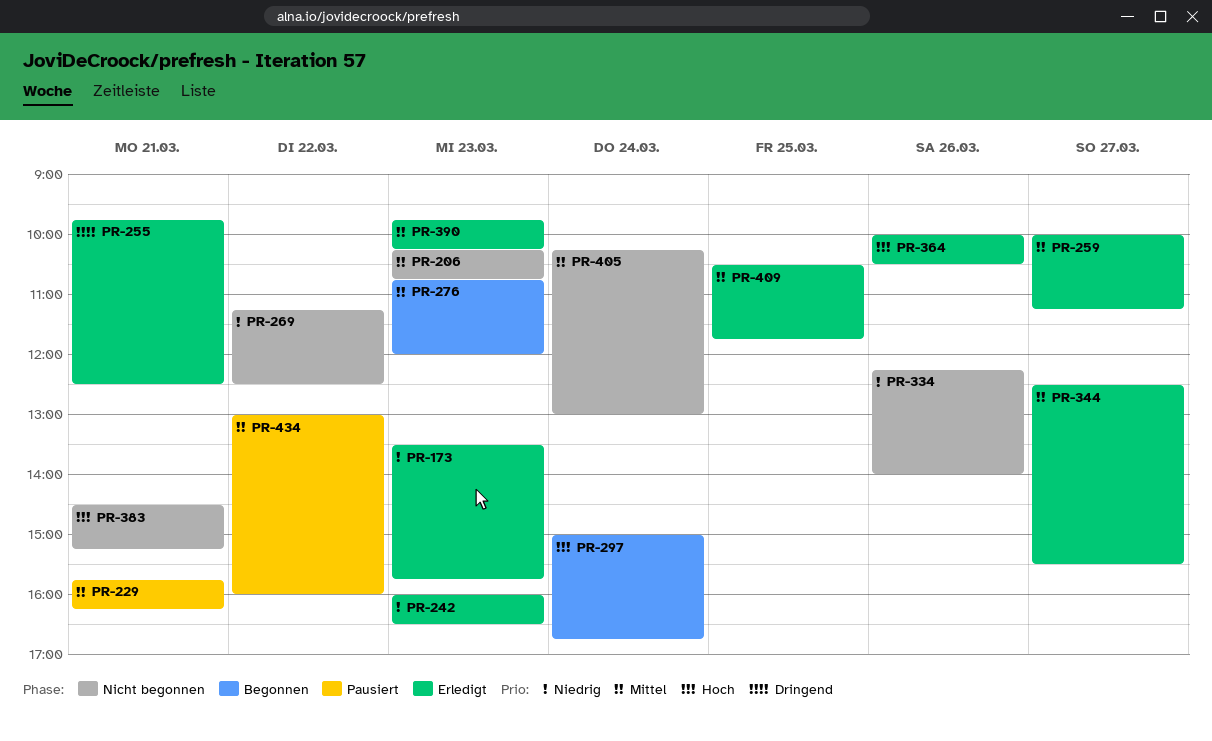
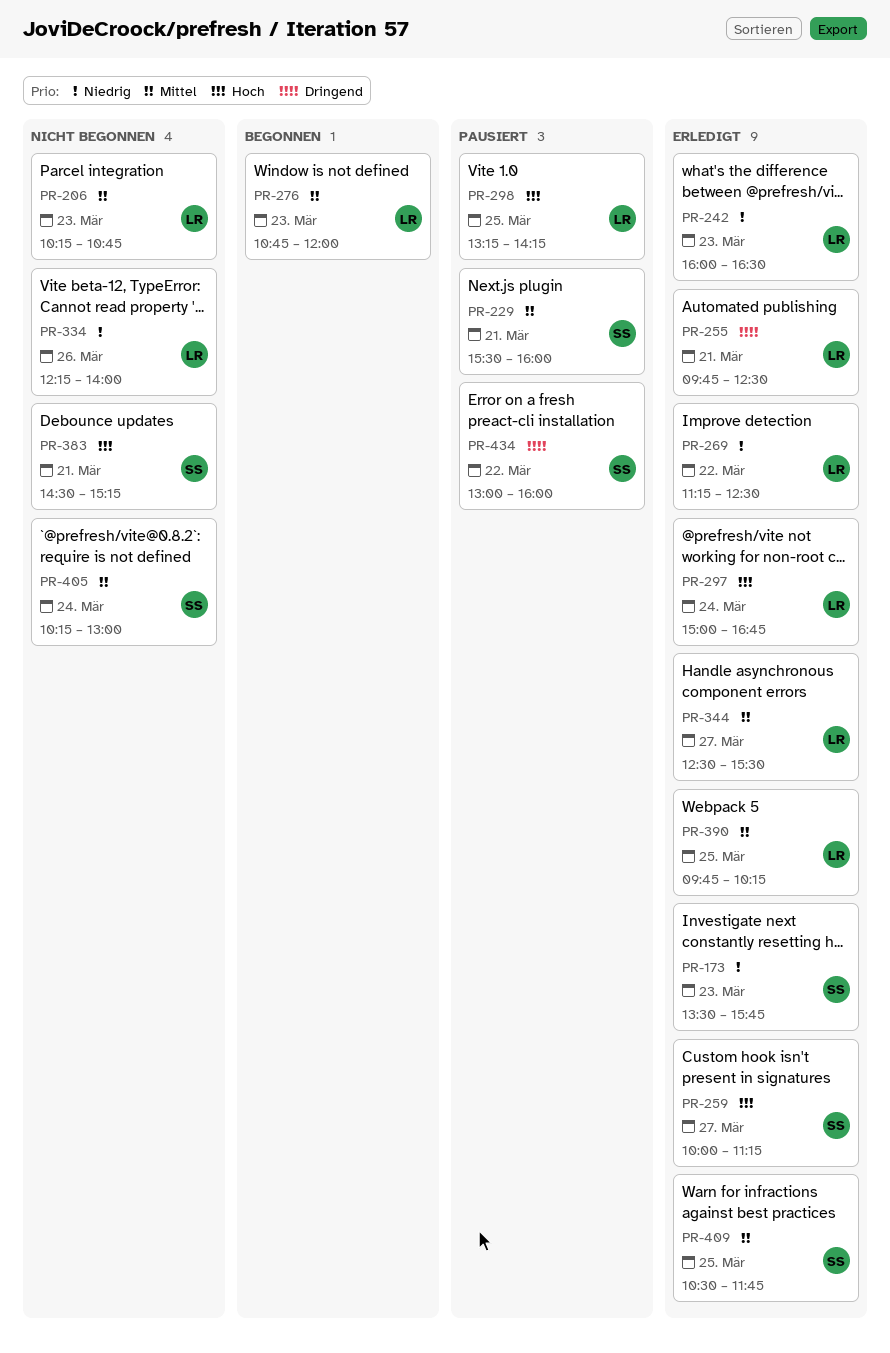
PR-229, begins: 15:45 -> 15:30
PR-229, ends: 16:15 -> 16:00
PR-259, priority: Mittel -> Hoch
PR-269, status: Nicht begonnen -> Erledigt
PR-297, status: Begonnen -> Erledigt
PR-298: none -> present
PR-364: present -> none
PR-390, day: Mar 23 -> Mar 25
PR-434, priority: Mittel -> Dringend

